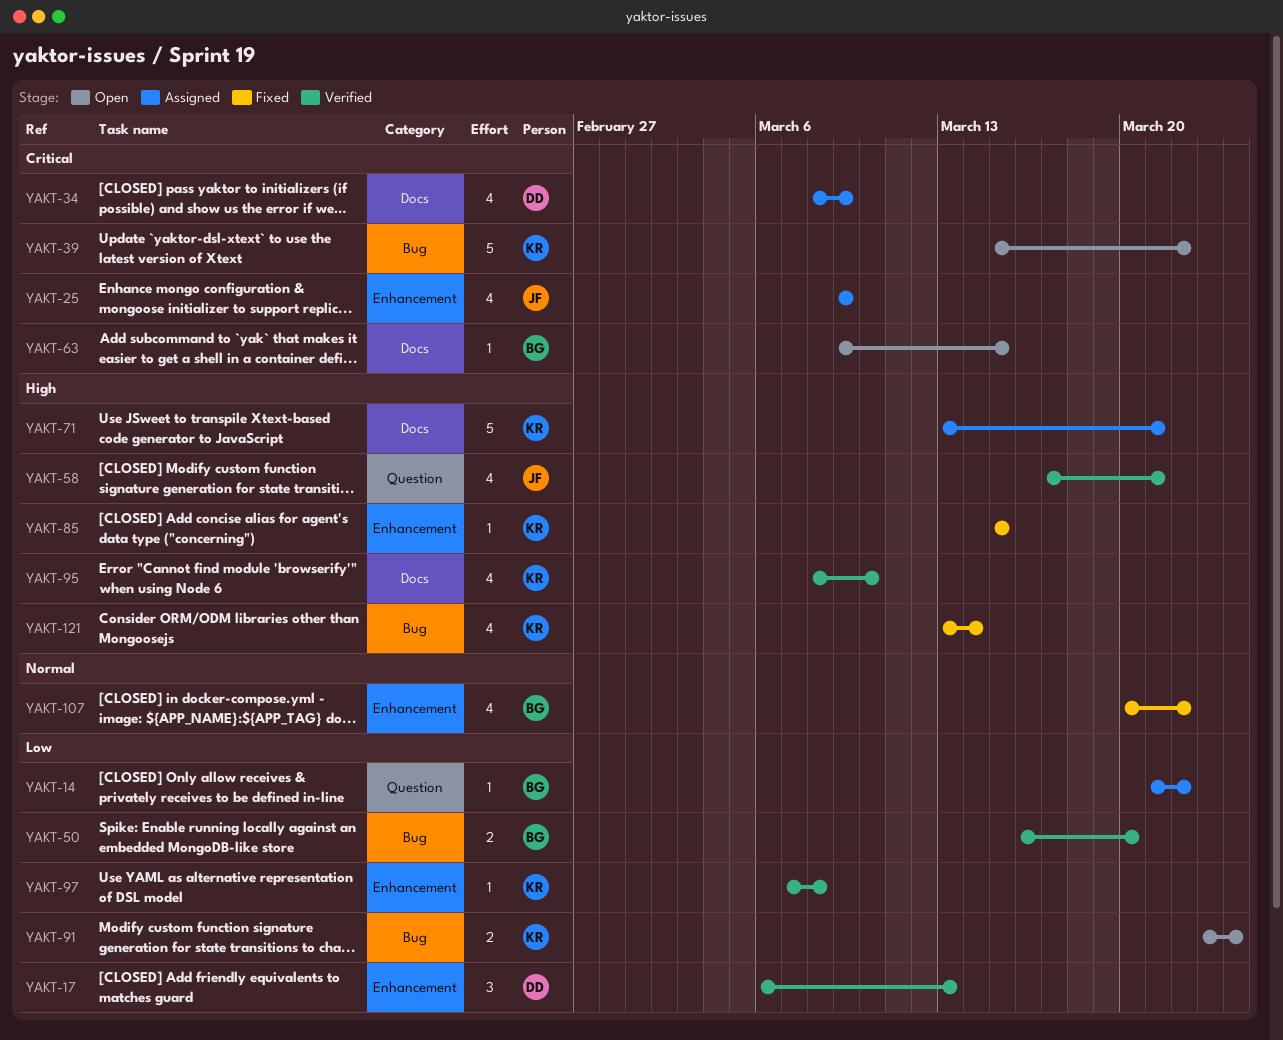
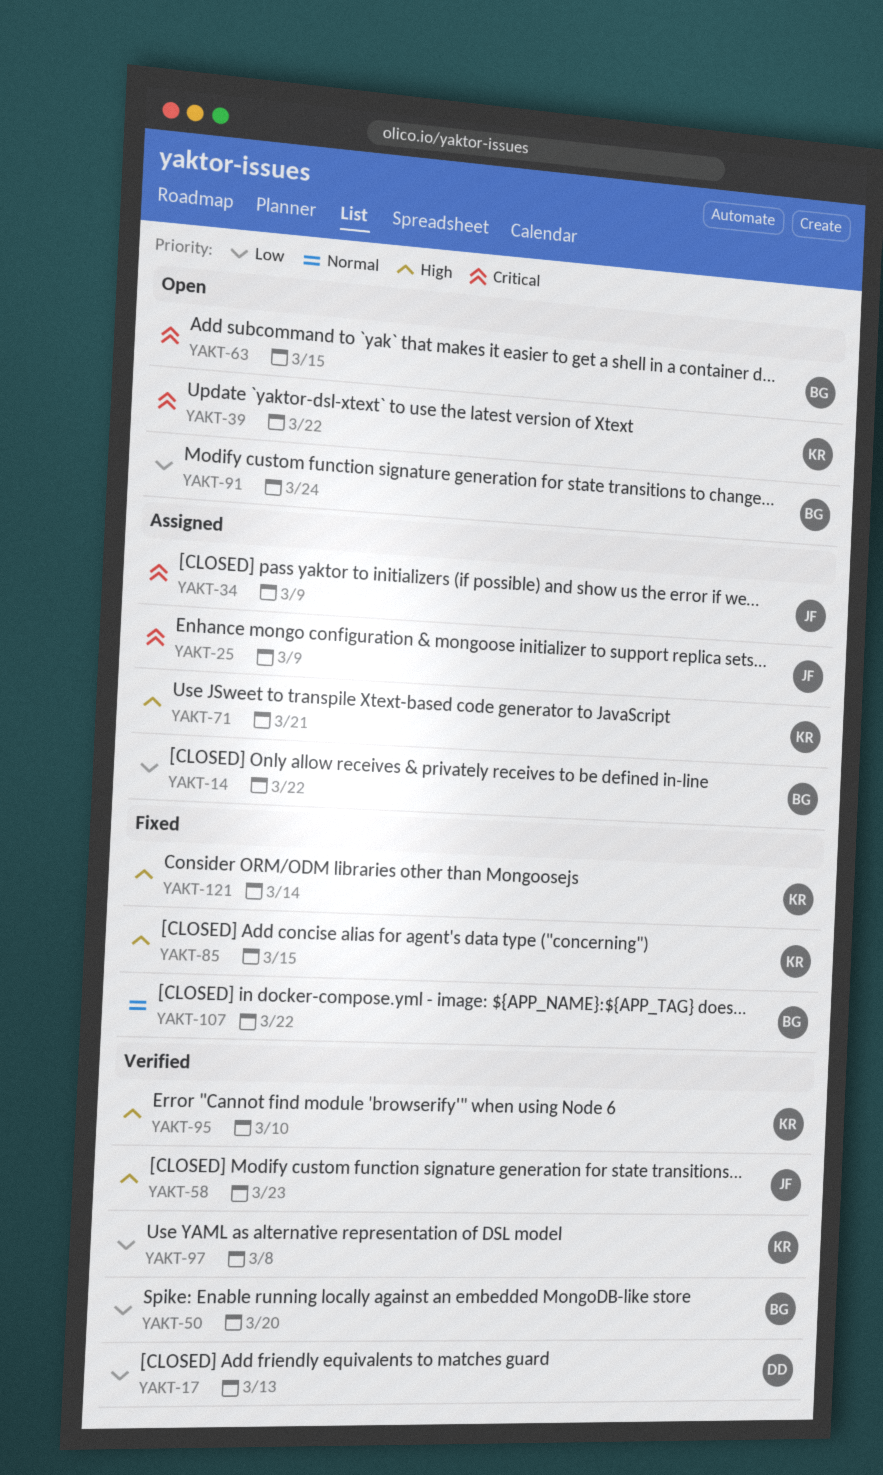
YAKT-34, owner: DD -> JF
YAKT-58, due: Mar 21 -> Mar 23
YAKT-91, owner: KR -> BG

